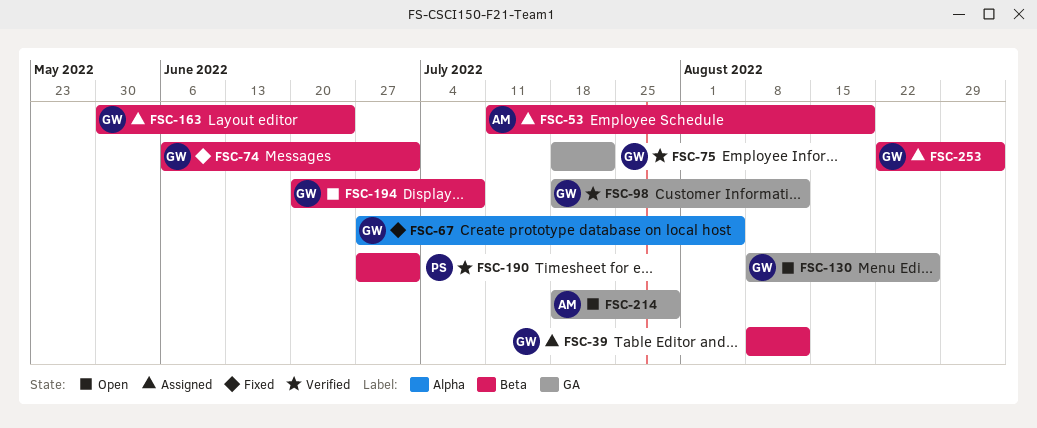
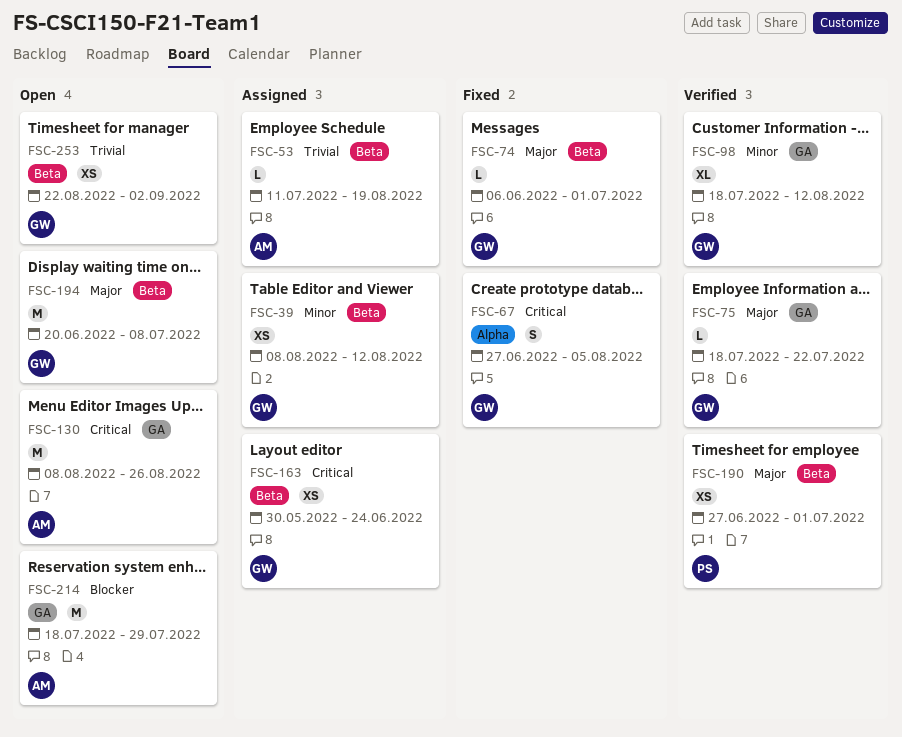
FSC-130, owner: GW -> AM
FSC-253, status: Assigned -> Open

